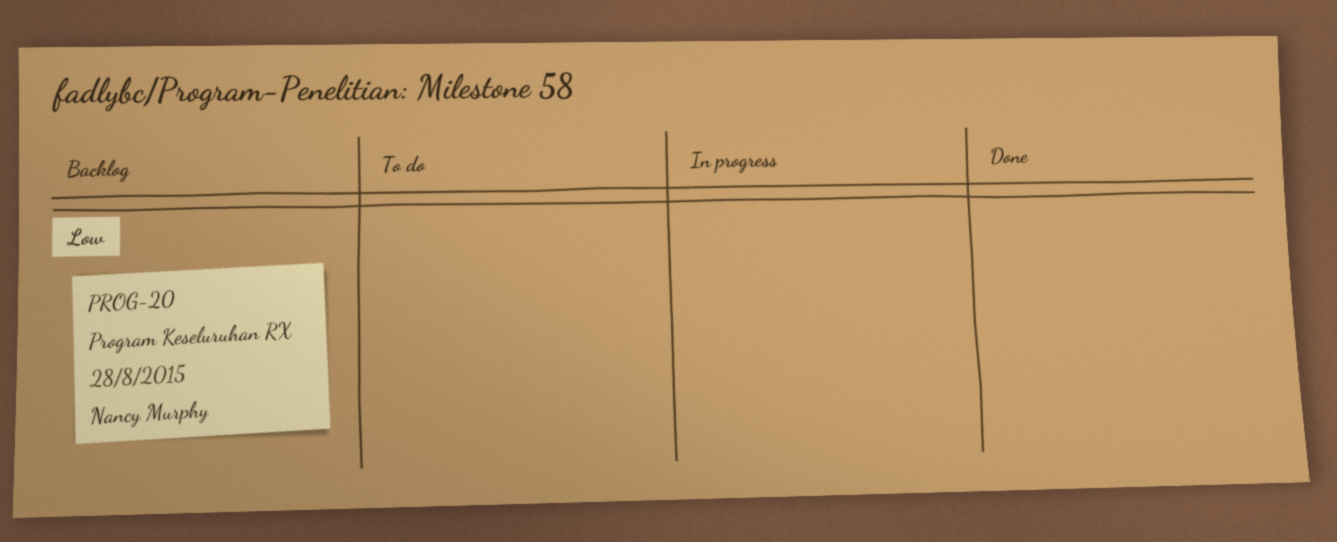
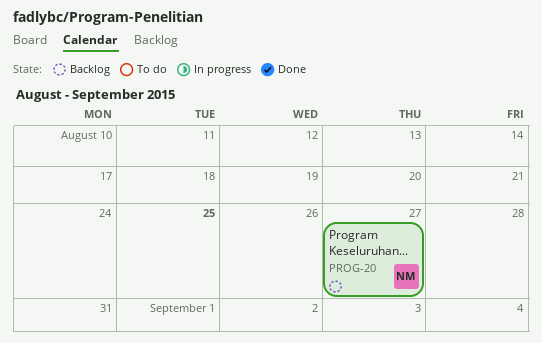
PROG-20, due: Aug 28 -> Aug 27

